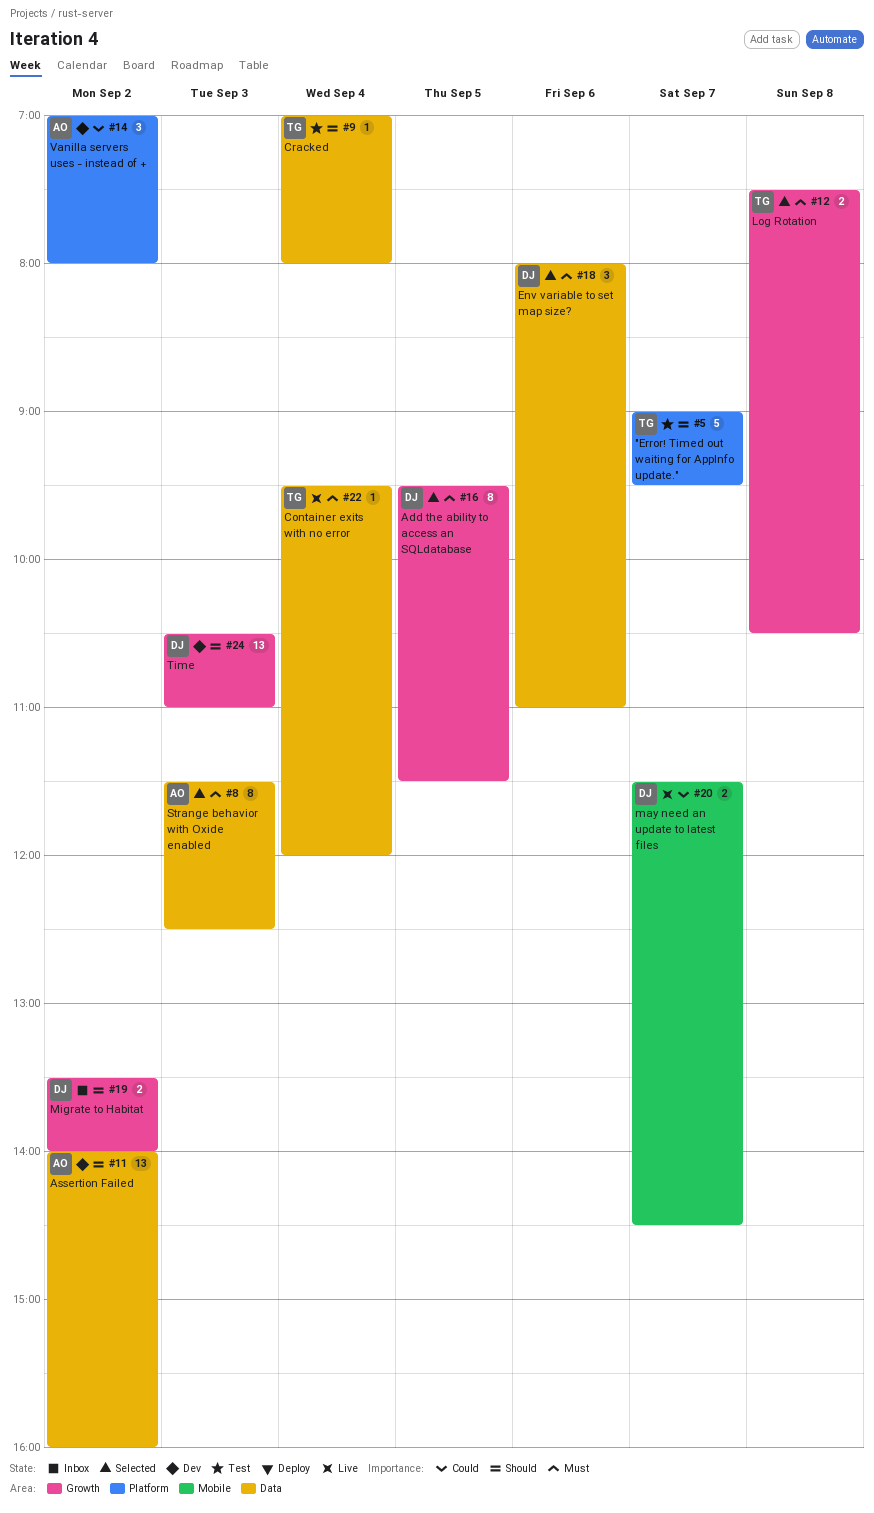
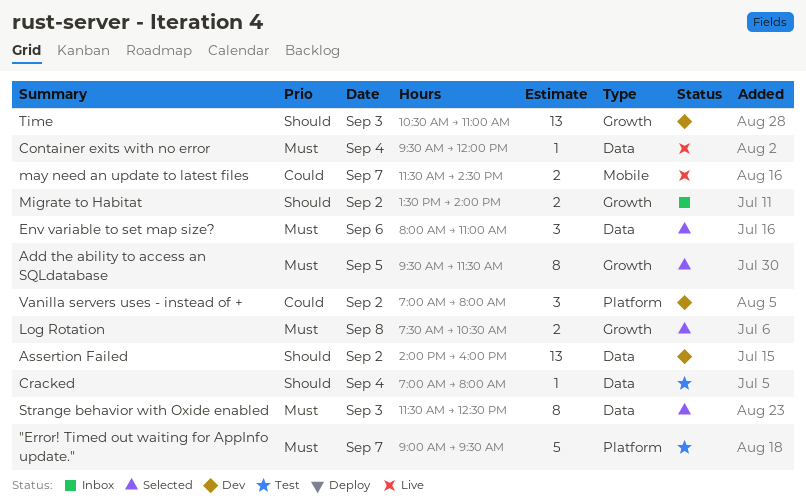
"Error! Timed out waiting for AppInfo update.", priority: Should -> Must

